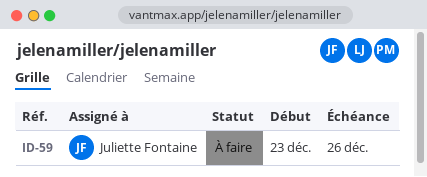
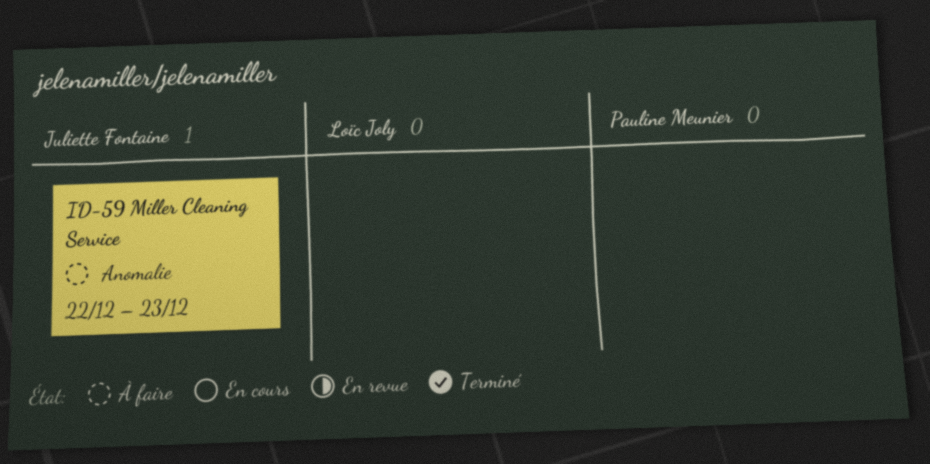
ID-59, start: Dec 23 -> Dec 22
ID-59, due: Dec 26 -> Dec 23

